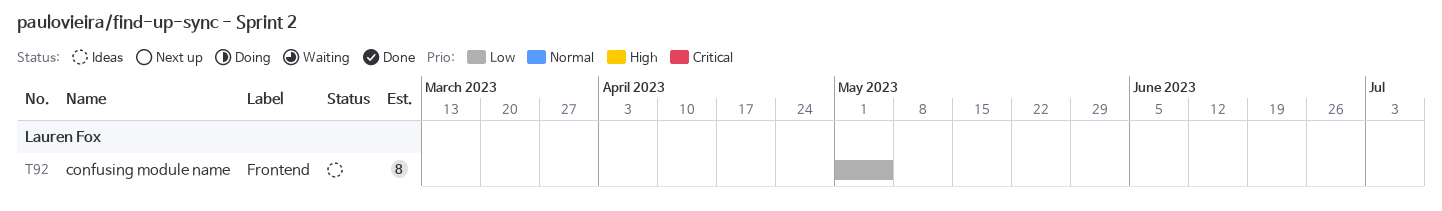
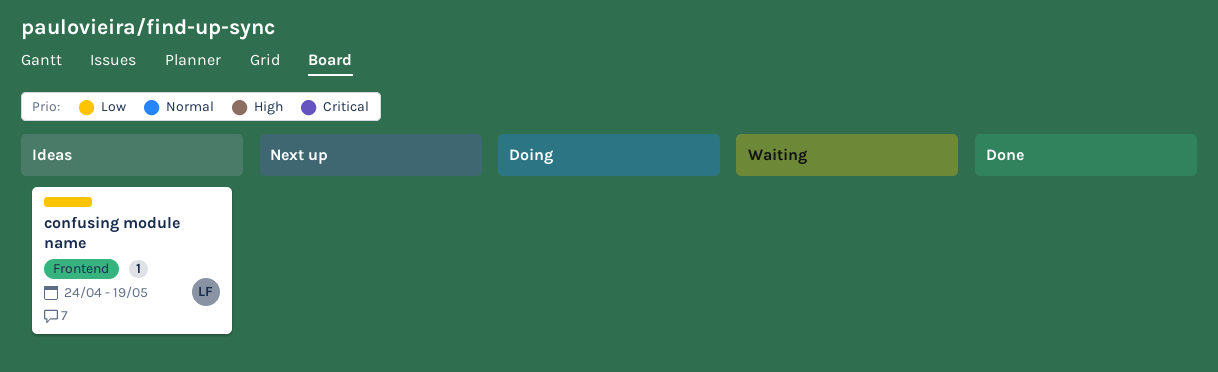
confusing module name, estimate: 8 -> 1
confusing module name, start: May 1 -> Apr 24
confusing module name, due: May 5 -> May 19

